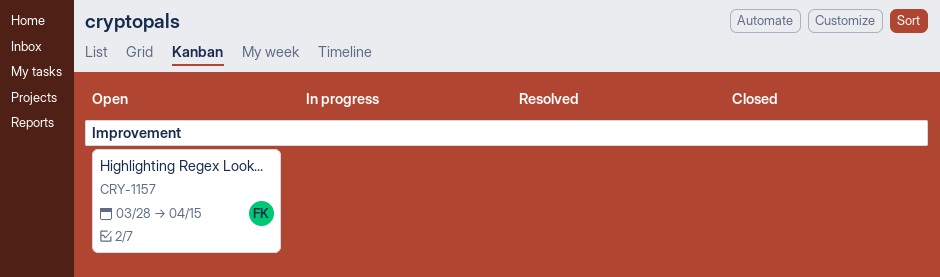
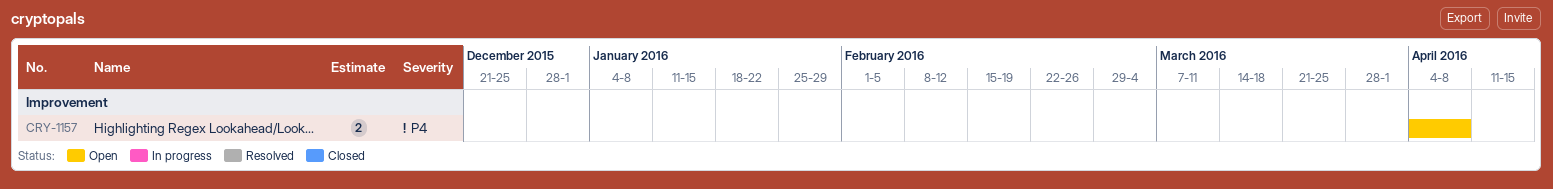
CRY-1157, start: Mar 28 -> Apr 4
CRY-1157, due: Apr 15 -> Apr 8

